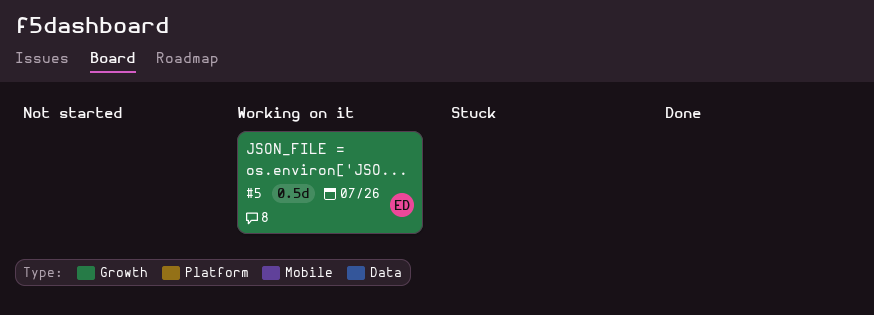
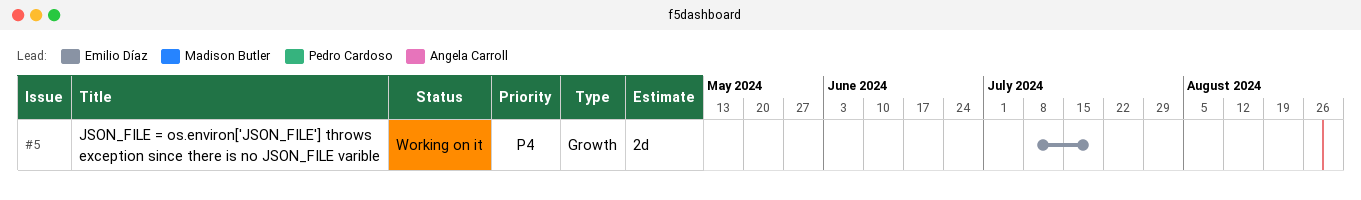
#5, estimate: 0.5d -> 2d
#5, due: Jul 26 -> Jul 19

